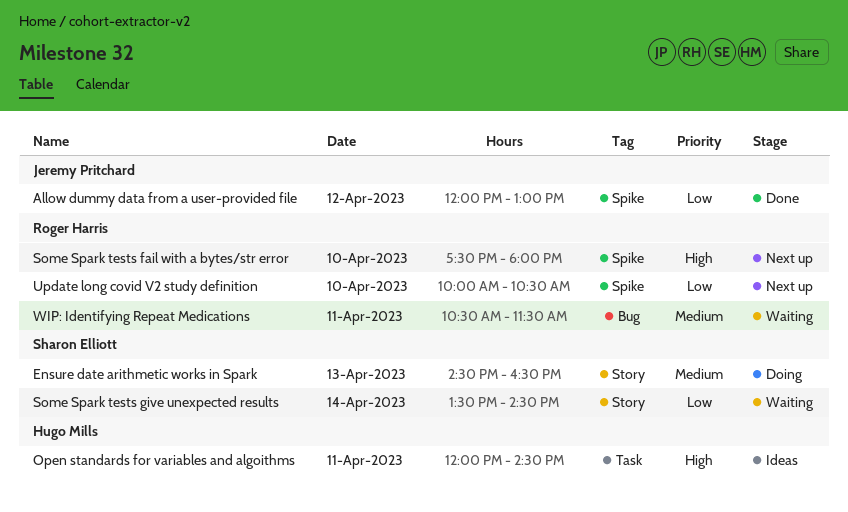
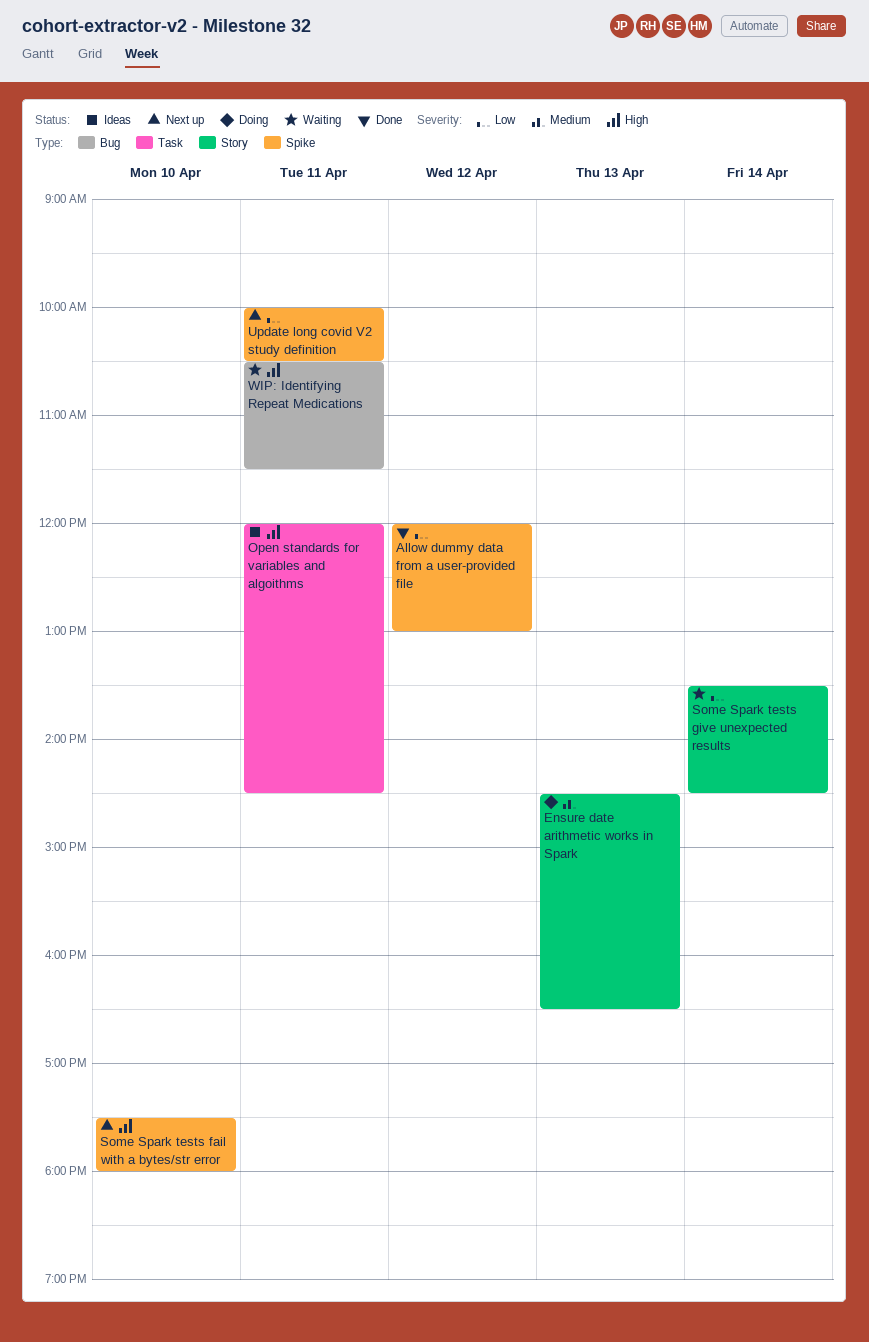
Update long covid V2 study definition, day: Apr 10 -> Apr 11
WIP: Identifying Repeat Medications, priority: Medium -> High

